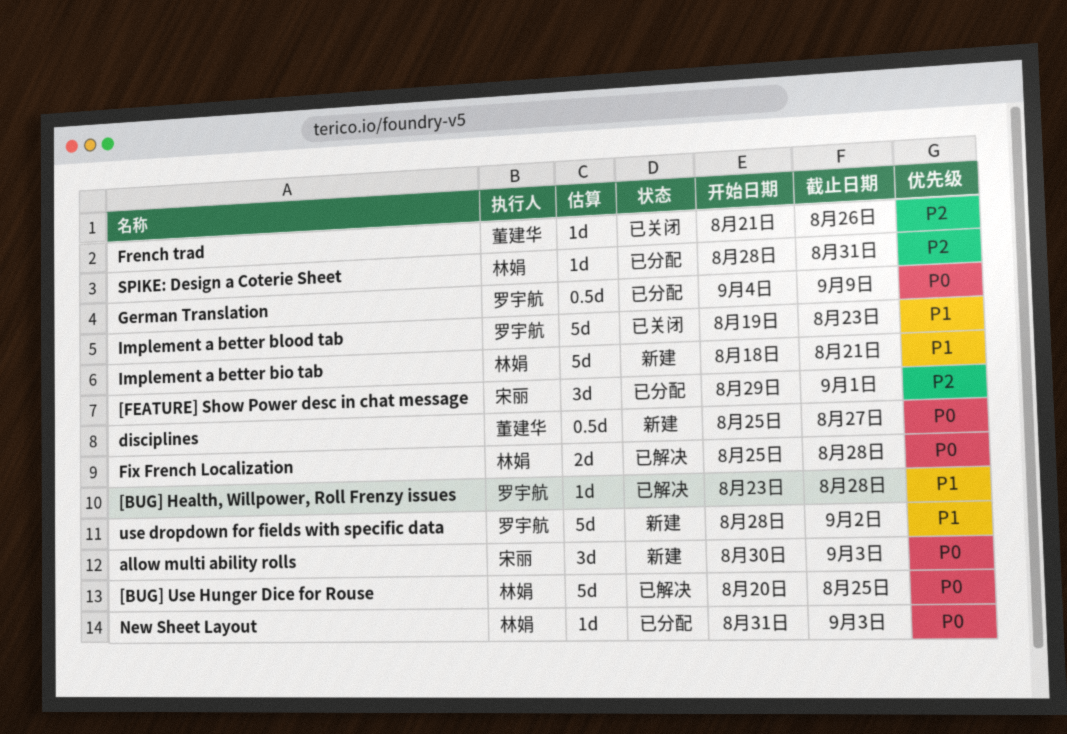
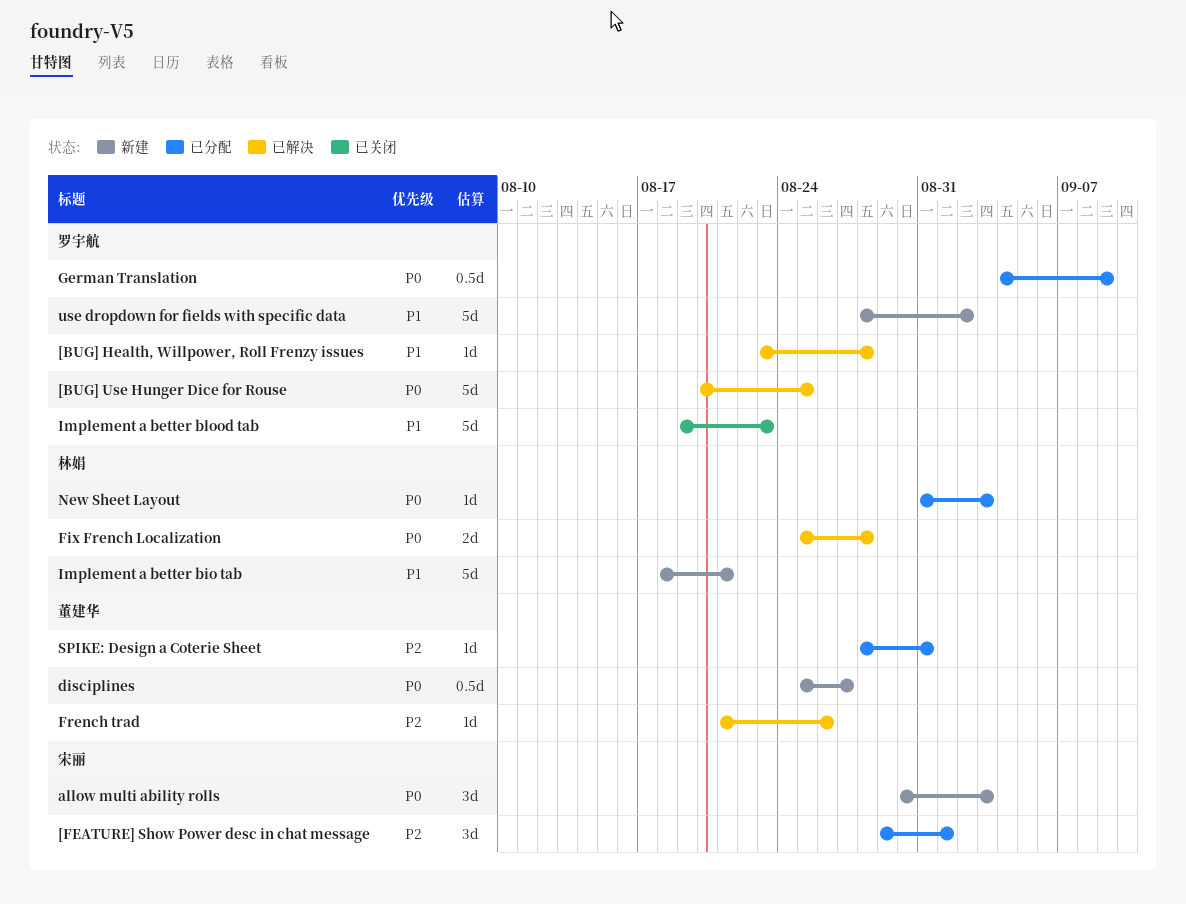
[BUG] Use Hunger Dice for Rouse, owner: 林娟 -> 罗宇航
French trad, status: 已关闭 -> 已解决
SPIKE: Design a Coterie Sheet, owner: 林娟 -> 董建华

